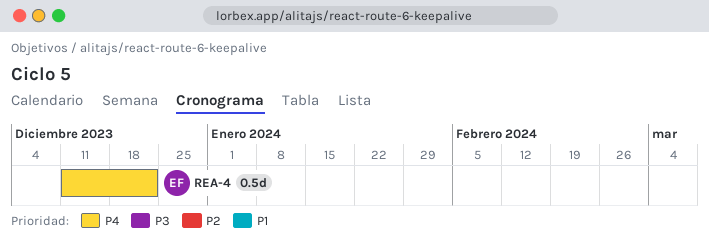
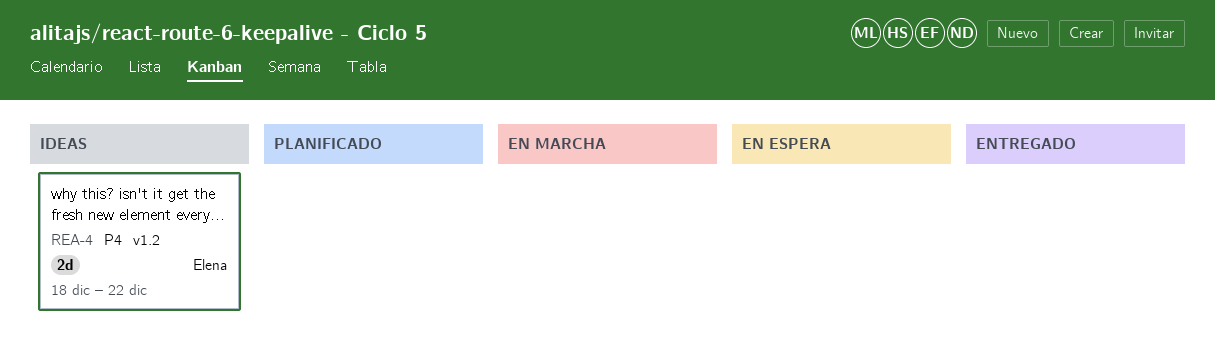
REA-4, estimate: 0.5d -> 2d
REA-4, start: Dec 11 -> Dec 18

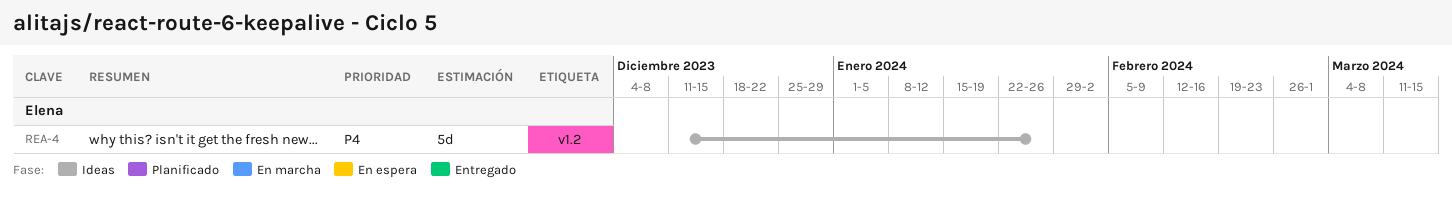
REA-4, estimate: 2d -> 5d
REA-4, start: Dec 18 -> Dec 11
REA-4, due: Dec 22 -> Jan 26

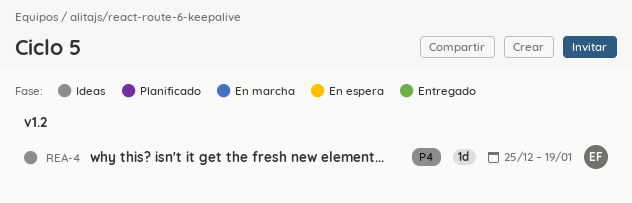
REA-4, estimate: 5d -> 1d
REA-4, start: Dec 11 -> Dec 25
REA-4, due: Jan 26 -> Jan 19

